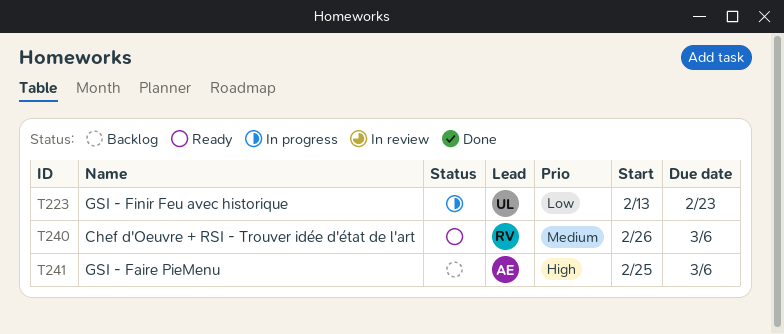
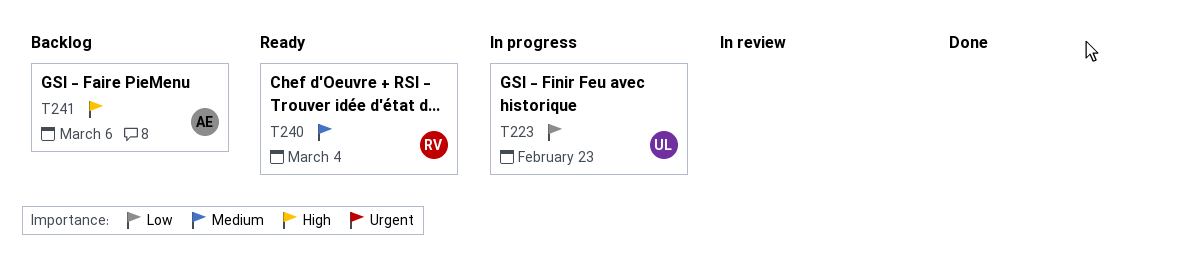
T240, due: Mar 6 -> Mar 4

